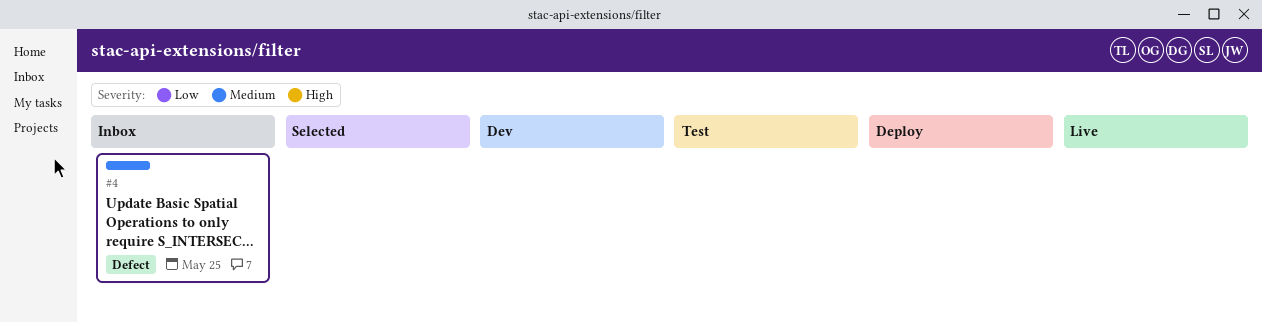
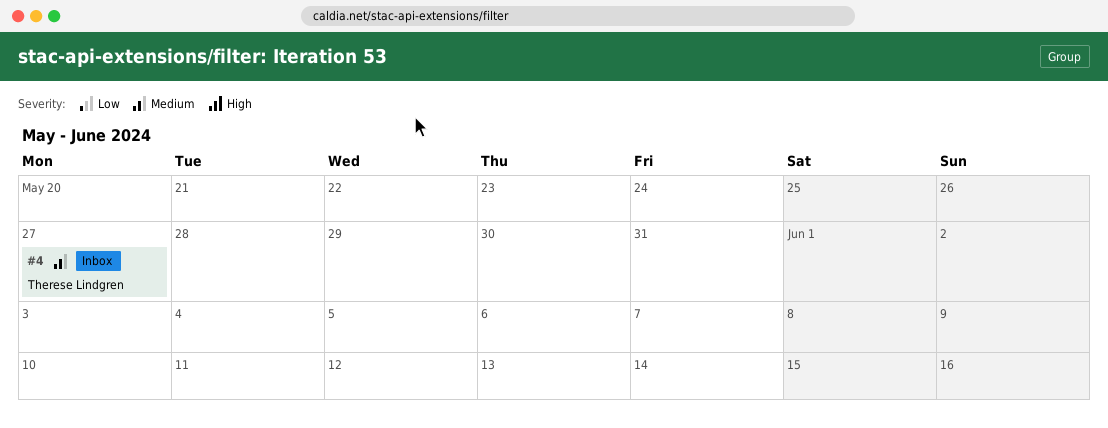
#4, due: May 25 -> May 27

